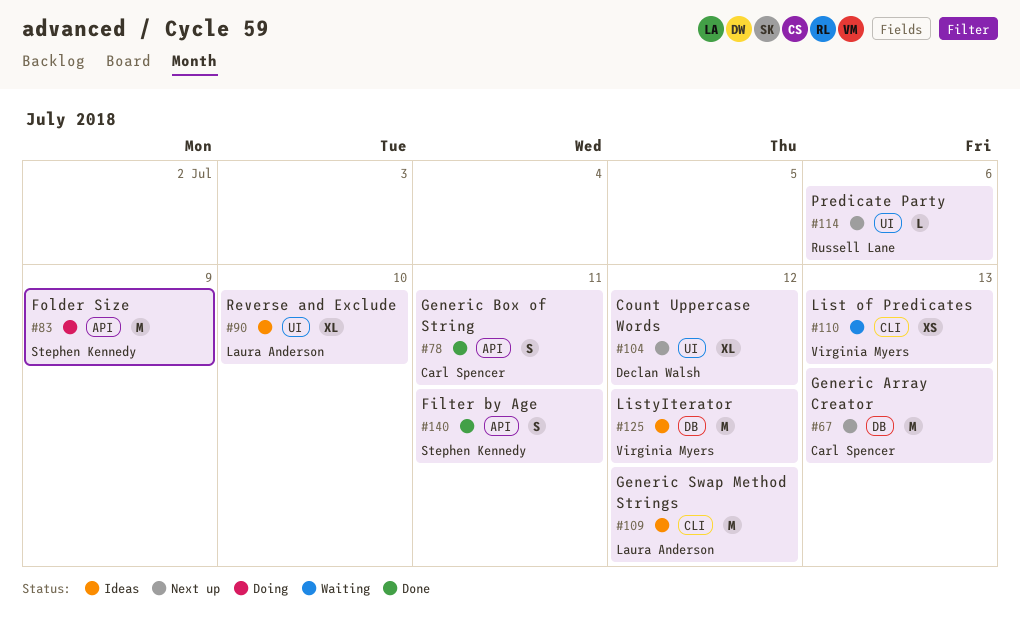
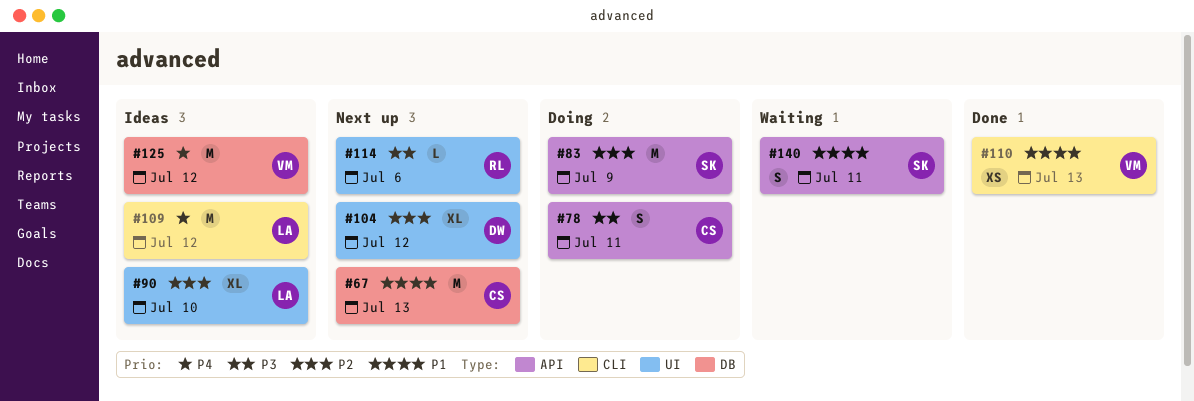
#78, status: Done -> Doing
#110, status: Waiting -> Done
#140, status: Done -> Waiting

